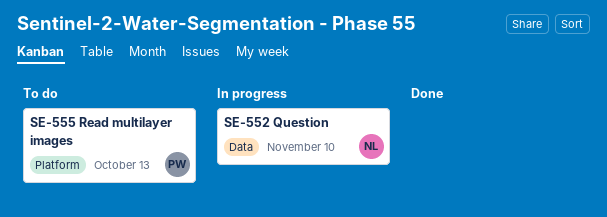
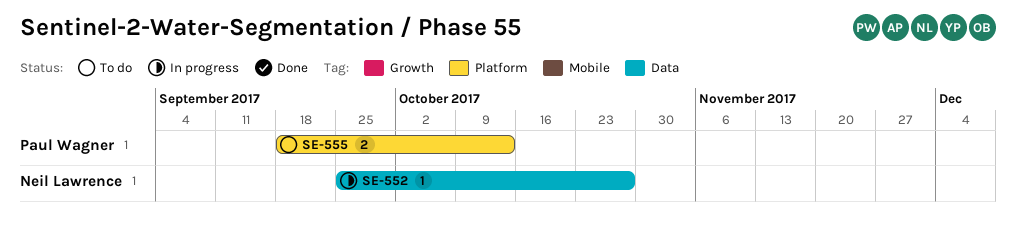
SE-552, due: Nov 10 -> Oct 27

